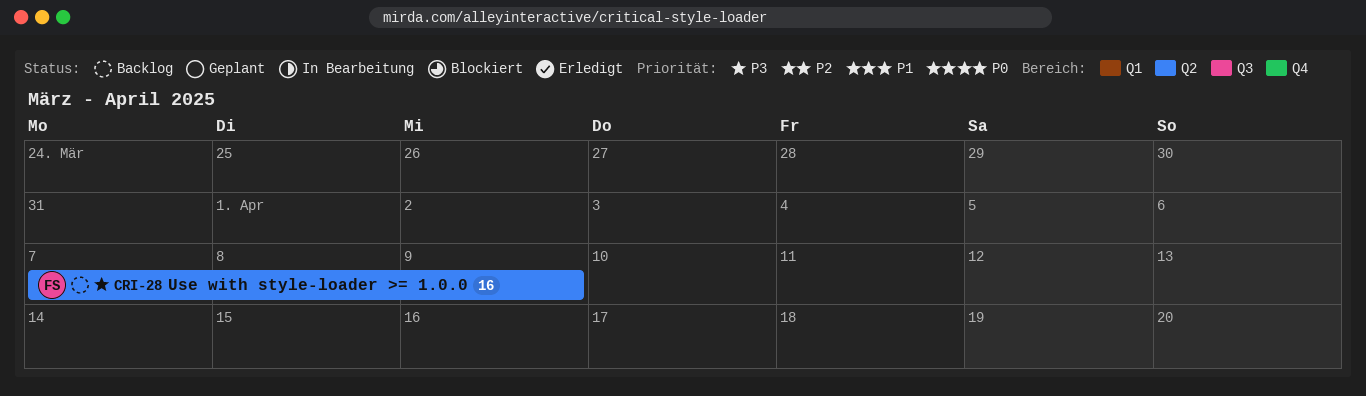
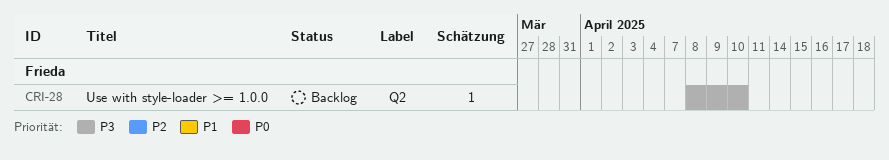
CRI-28, estimate: 16 -> 1
CRI-28, start: Apr 7 -> Apr 8
CRI-28, due: Apr 9 -> Apr 10

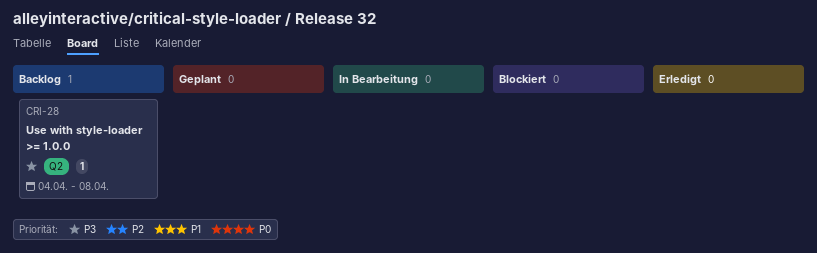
CRI-28, start: Apr 8 -> Apr 4
CRI-28, due: Apr 10 -> Apr 8

